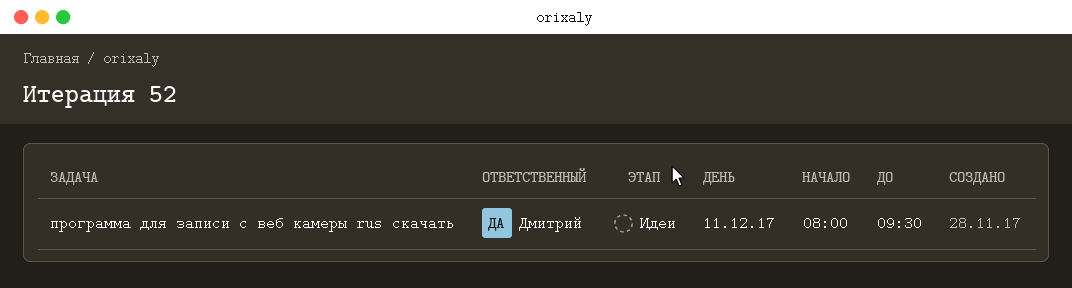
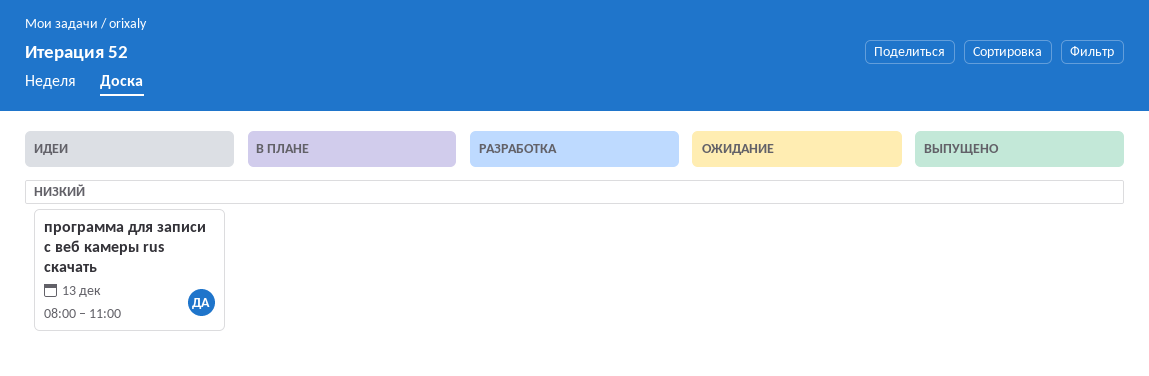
программа для записи с веб камеры rus скачать, day: Dec 11 -> Dec 13
программа для записи с веб камеры rus скачать, ends: 09:30 -> 11:00

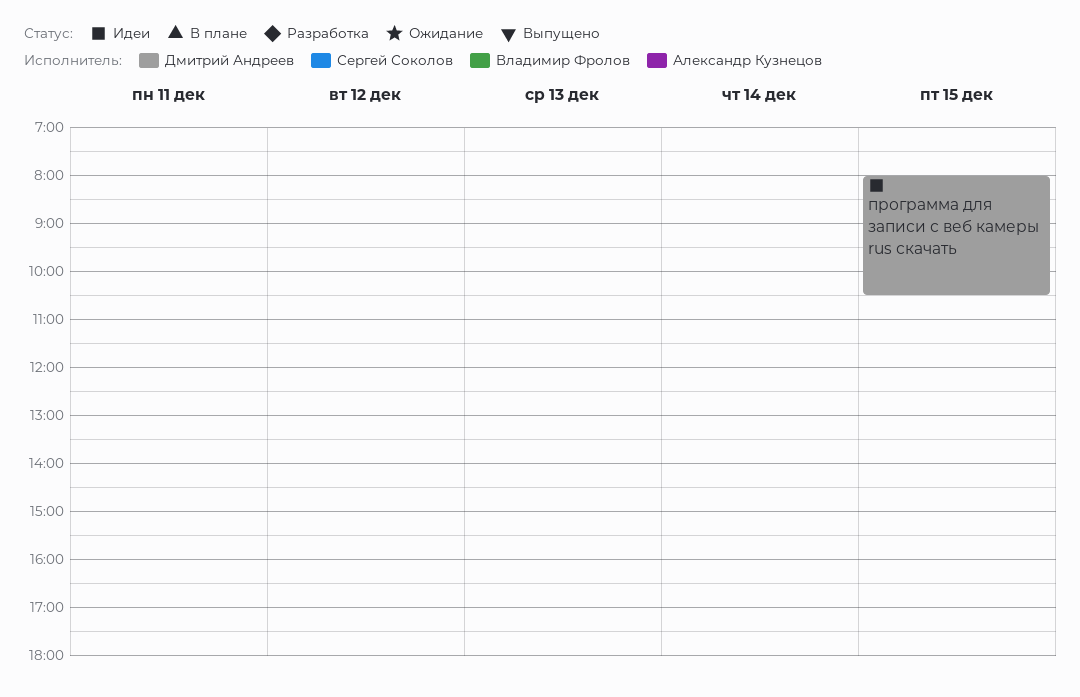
программа для записи с веб камеры rus скачать, day: Dec 13 -> Dec 15
программа для записи с веб камеры rus скачать, ends: 11:00 -> 10:30

